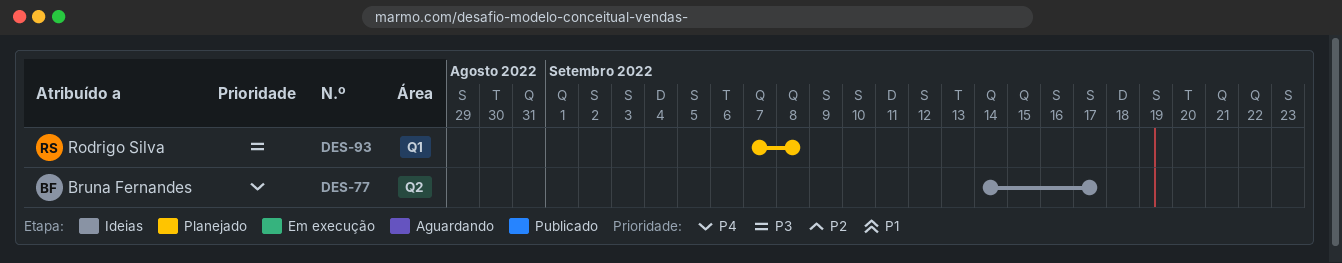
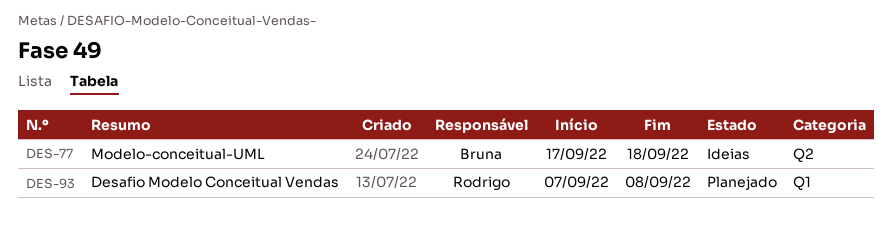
DES-77, start: Sep 14 -> Sep 17
DES-77, due: Sep 17 -> Sep 18

